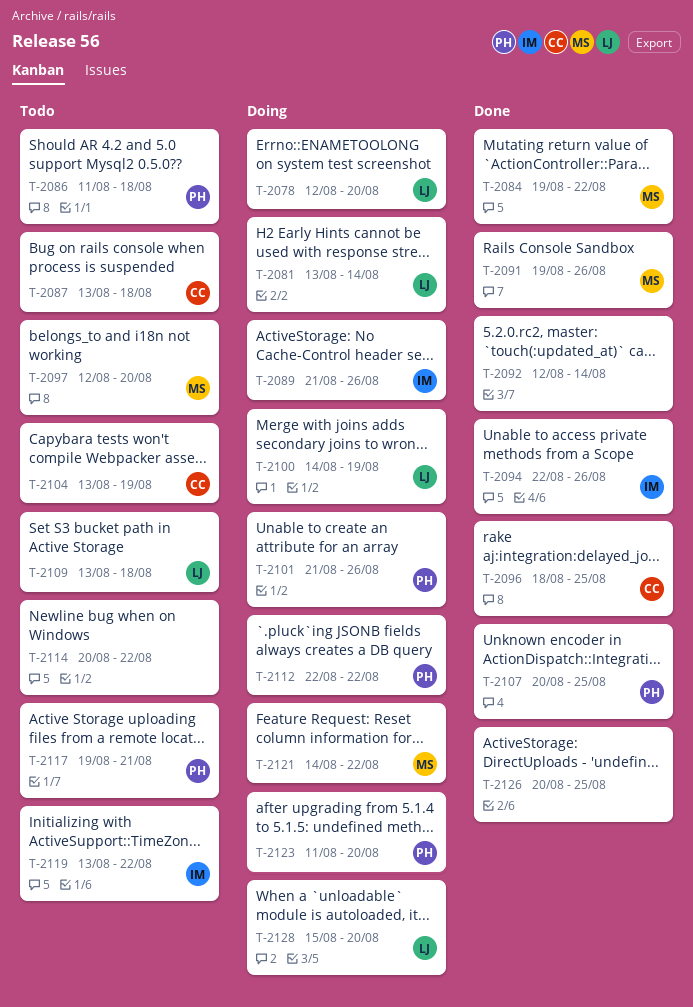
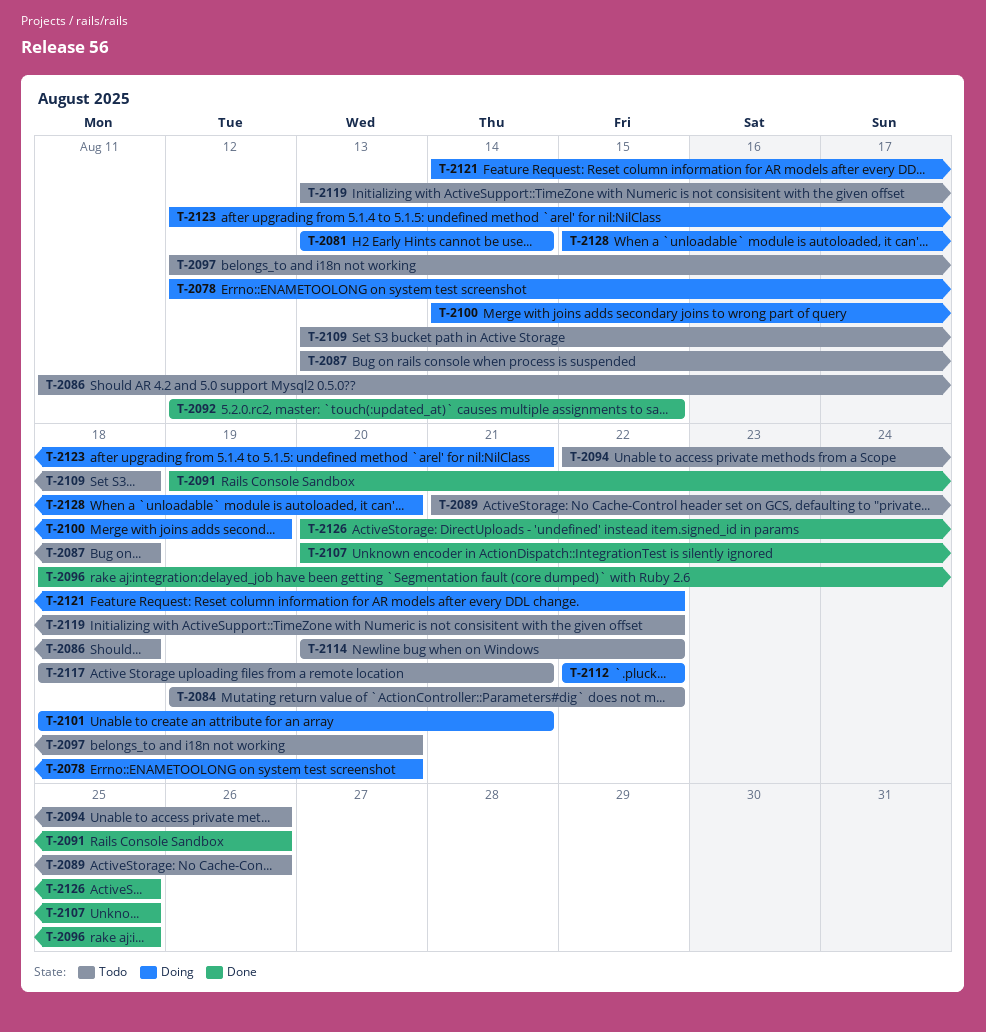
T-2084, status: Done -> Todo
T-2089, status: Doing -> Todo
T-2092, due: Aug 14 -> Aug 15
T-2094, status: Done -> Todo
T-2101, start: Aug 21 -> Aug 18
T-2101, due: Aug 26 -> Aug 21
T-2104: present -> none
T-2117, start: Aug 19 -> Aug 18
T-2123, start: Aug 11 -> Aug 12
T-2123, due: Aug 20 -> Aug 21

